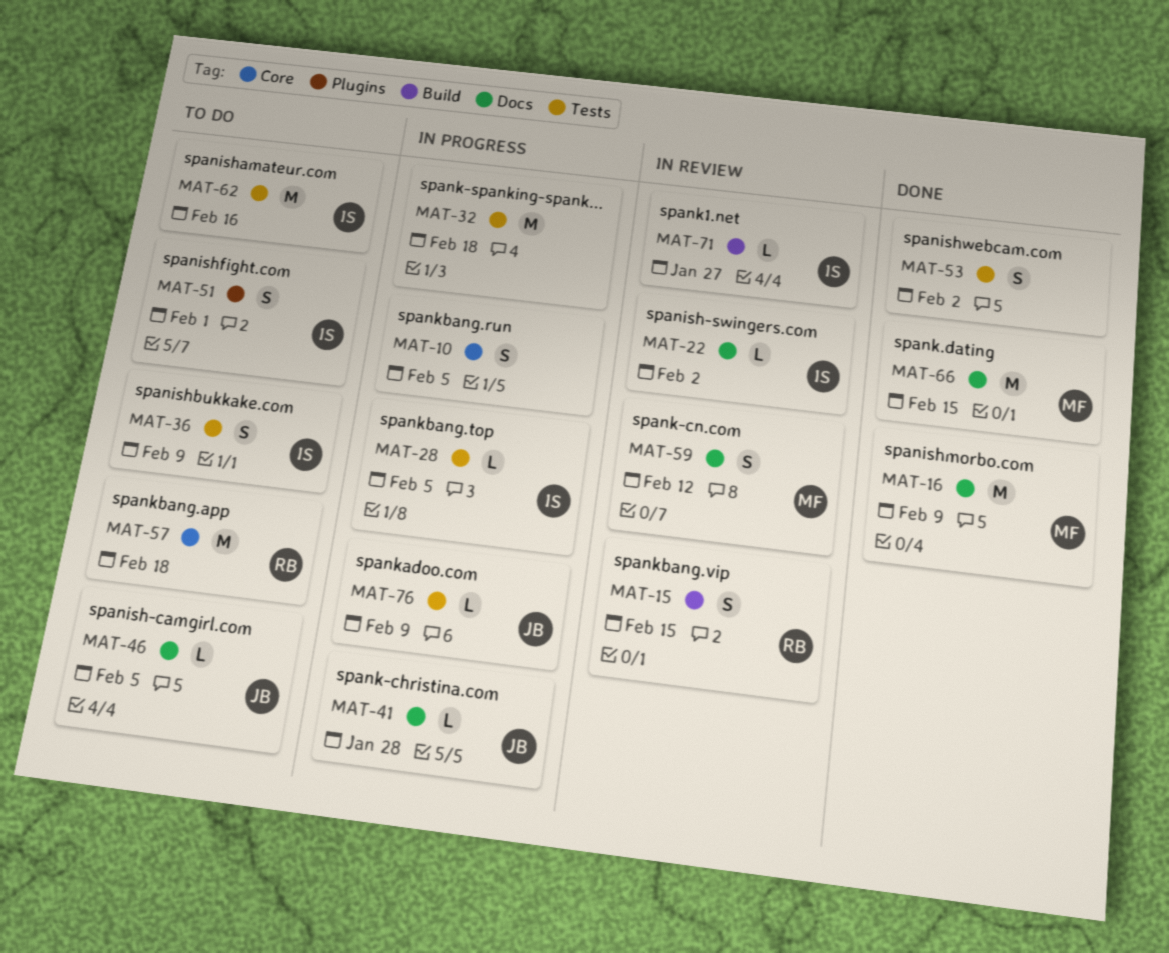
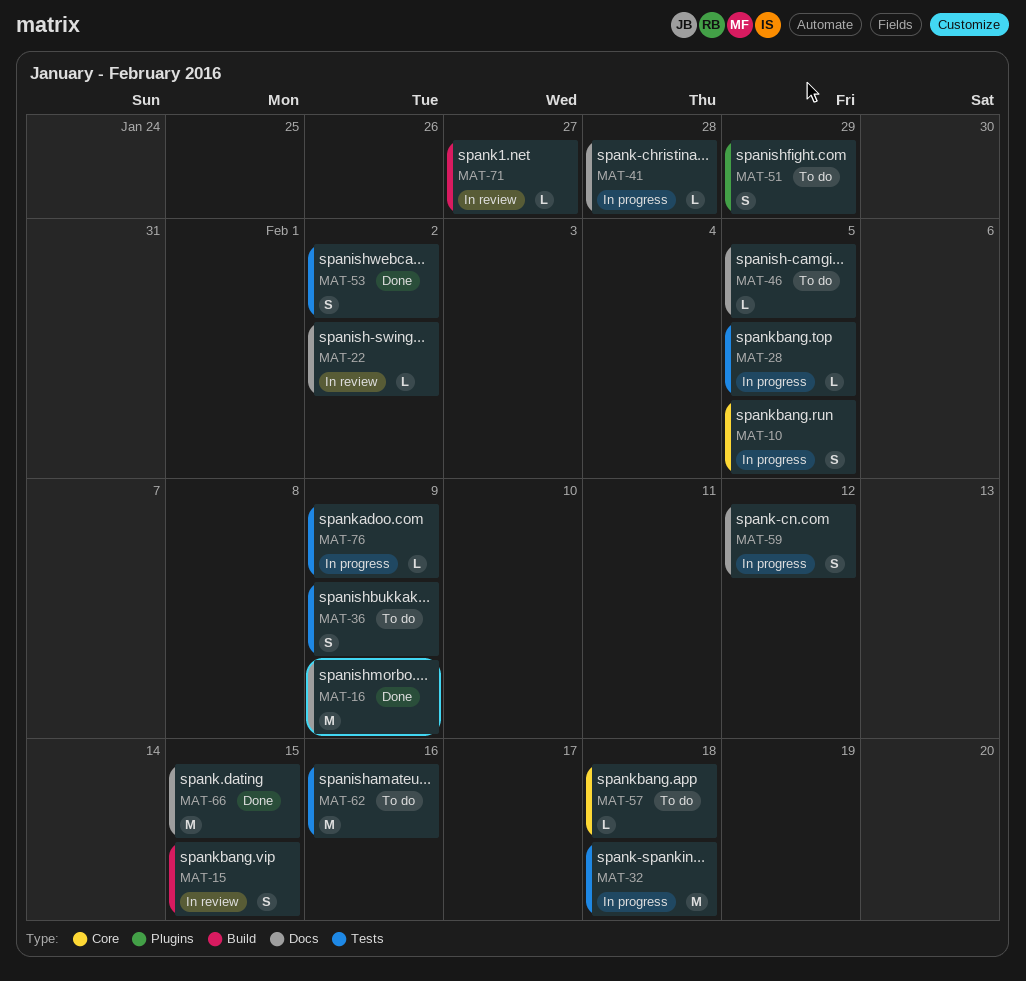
MAT-51, due: Feb 1 -> Jan 29
MAT-57, estimate: M -> L
MAT-59, status: In review -> In progress

